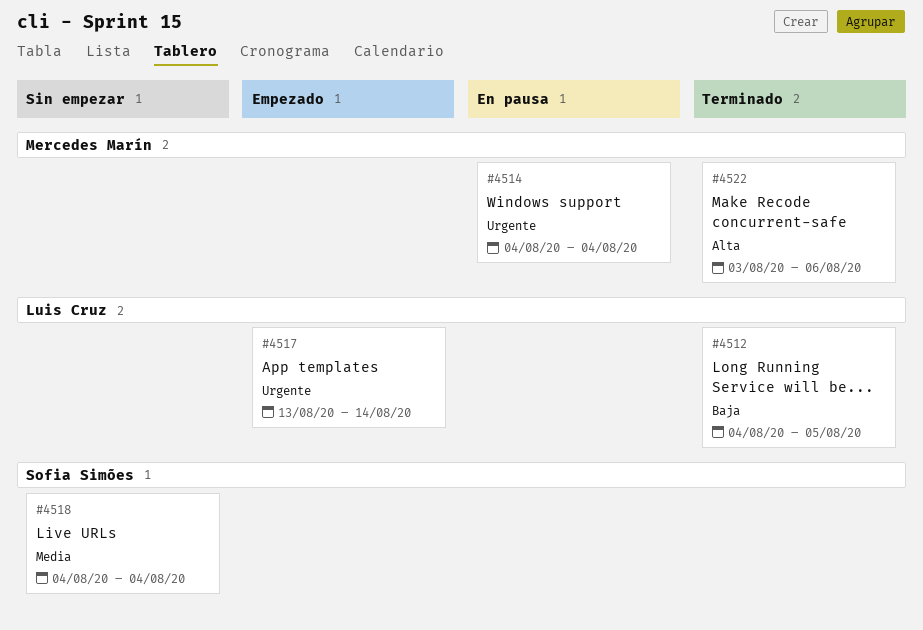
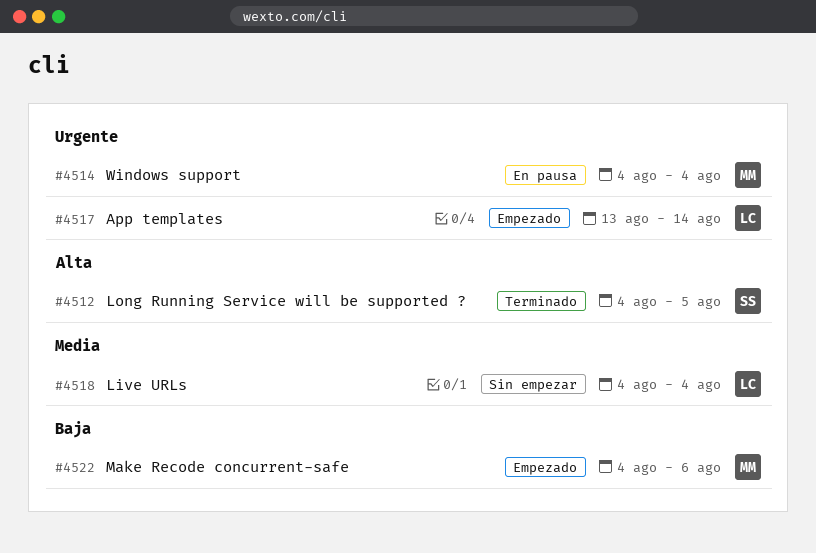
#4512, owner: Luis Cruz -> Sofia Simões
#4512, priority: Baja -> Alta
#4518, owner: Sofia Simões -> Luis Cruz
#4522, status: Terminado -> Empezado
#4522, priority: Alta -> Baja
#4522, start: Aug 3 -> Aug 4

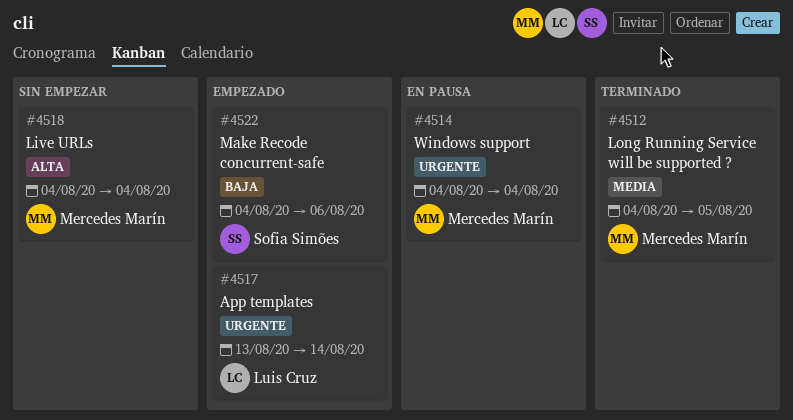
#4512, owner: Sofia Simões -> Mercedes Marín
#4512, priority: Alta -> Media
#4518, owner: Luis Cruz -> Mercedes Marín
#4518, priority: Media -> Alta
#4522, owner: Mercedes Marín -> Sofia Simões

